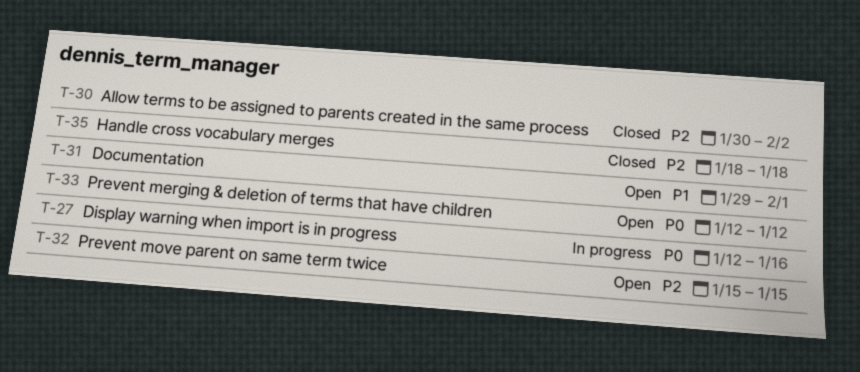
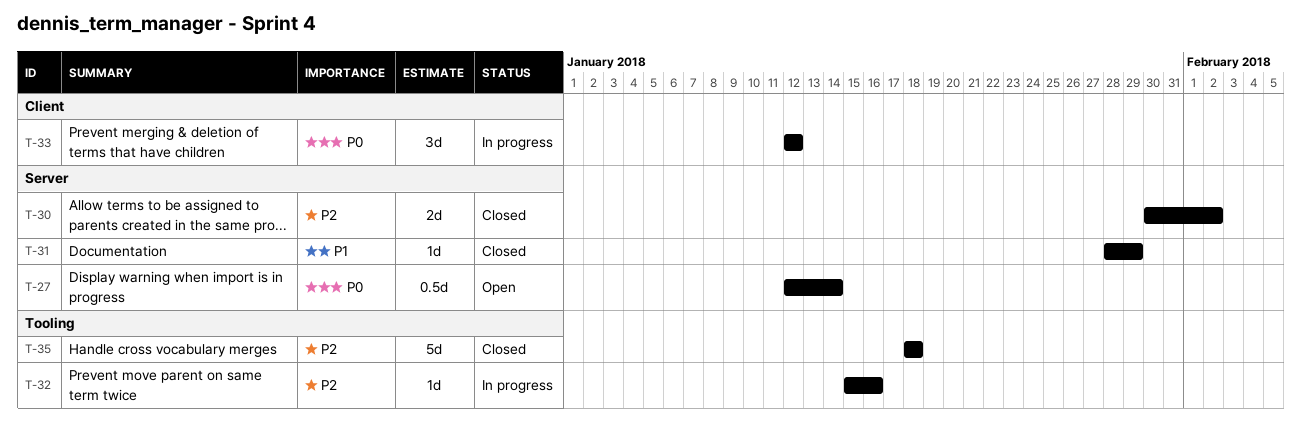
T-27, status: In progress -> Open
T-27, due: Jan 16 -> Jan 14
T-31, status: Open -> Closed
T-31, start: Jan 29 -> Jan 28
T-31, due: Feb 1 -> Jan 29
T-32, status: Open -> In progress
T-32, due: Jan 15 -> Jan 16
T-33, status: Open -> In progress

